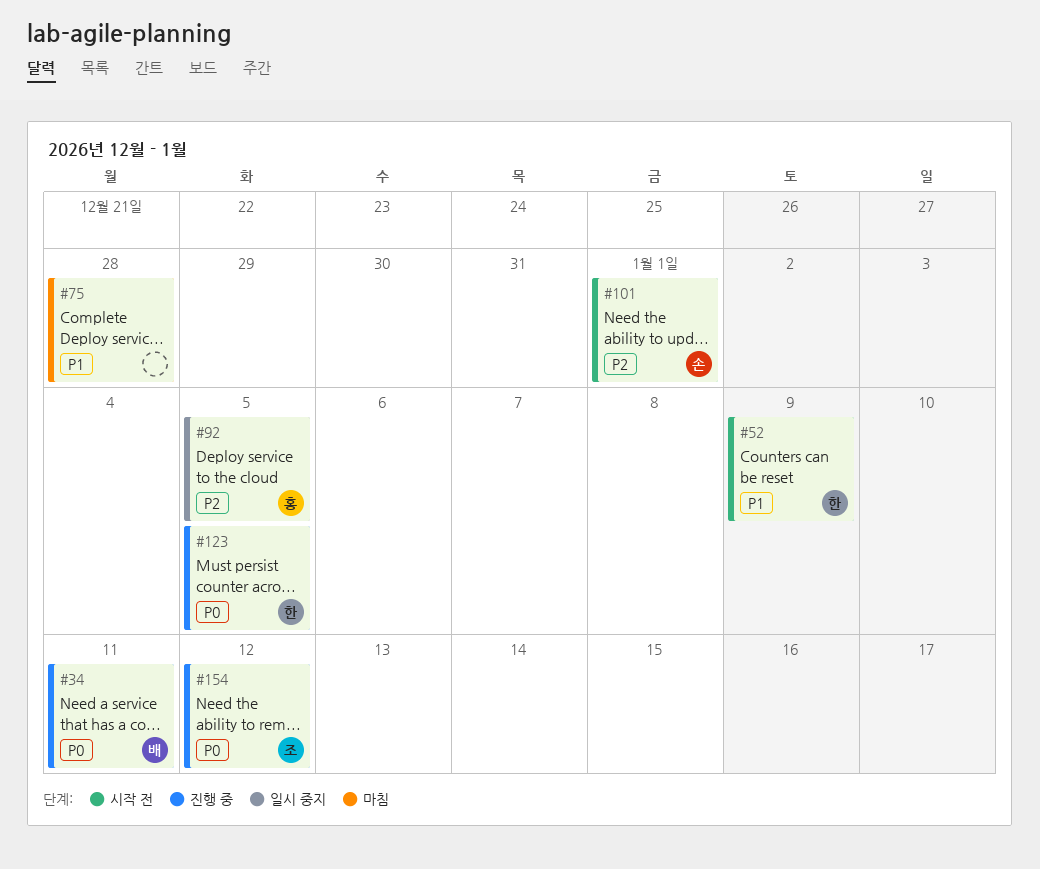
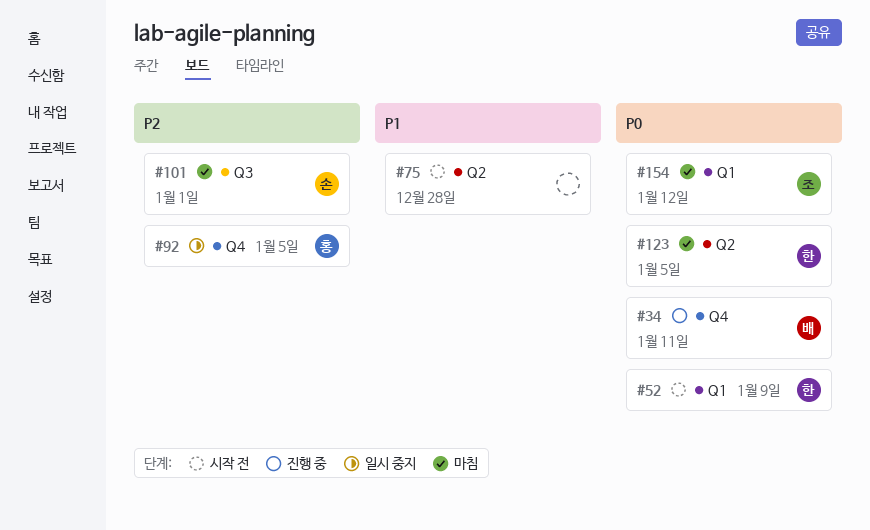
#52, priority: P1 -> P0
#75, status: 마침 -> 시작 전
#101, status: 시작 전 -> 마침
#123, status: 진행 중 -> 마침
#154, status: 진행 중 -> 마침

